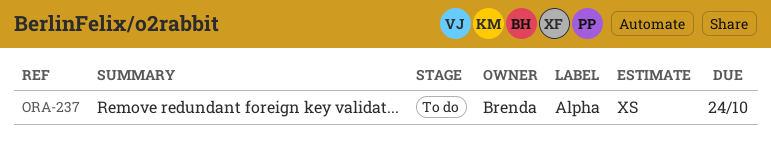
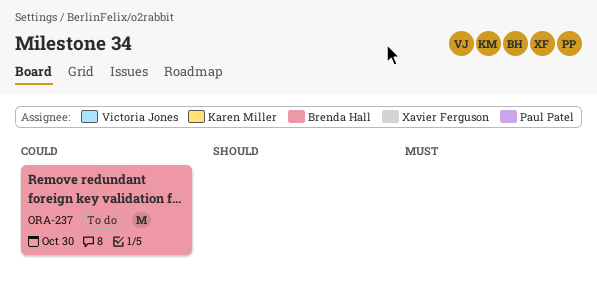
ORA-237, estimate: XS -> M
ORA-237, due: Oct 24 -> Oct 30

